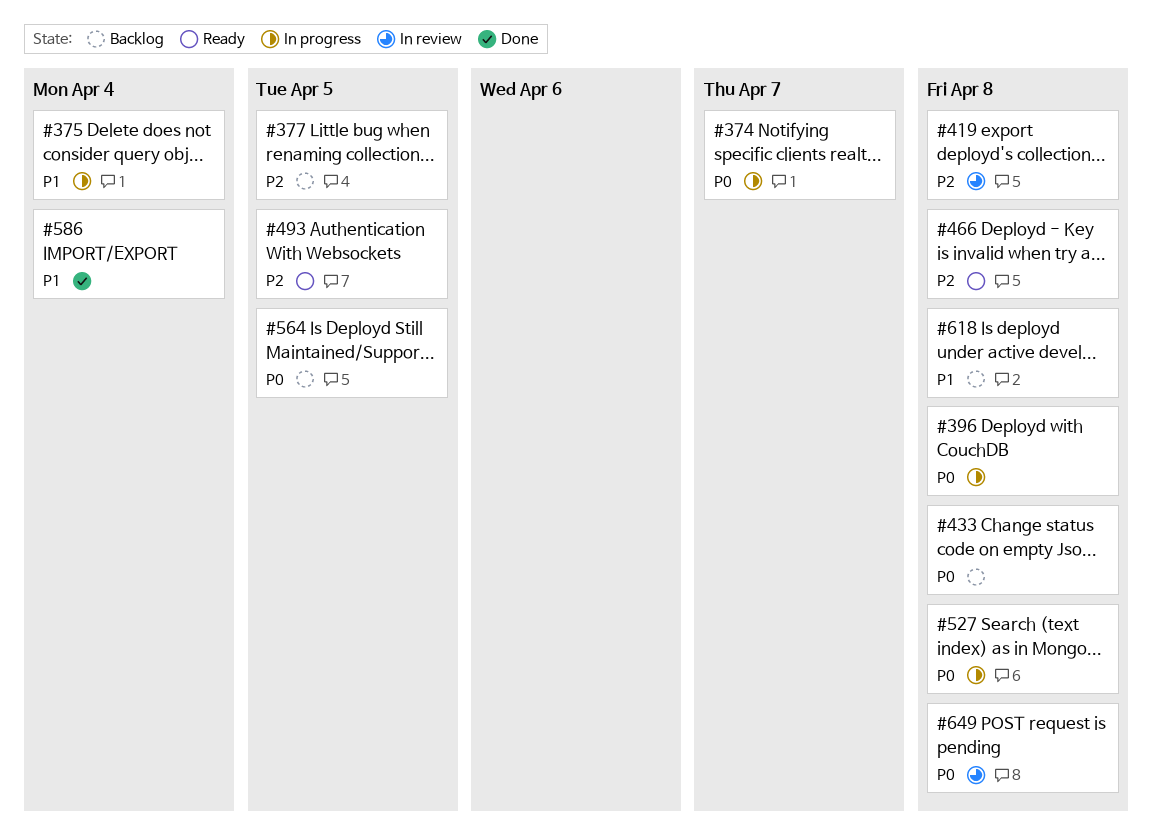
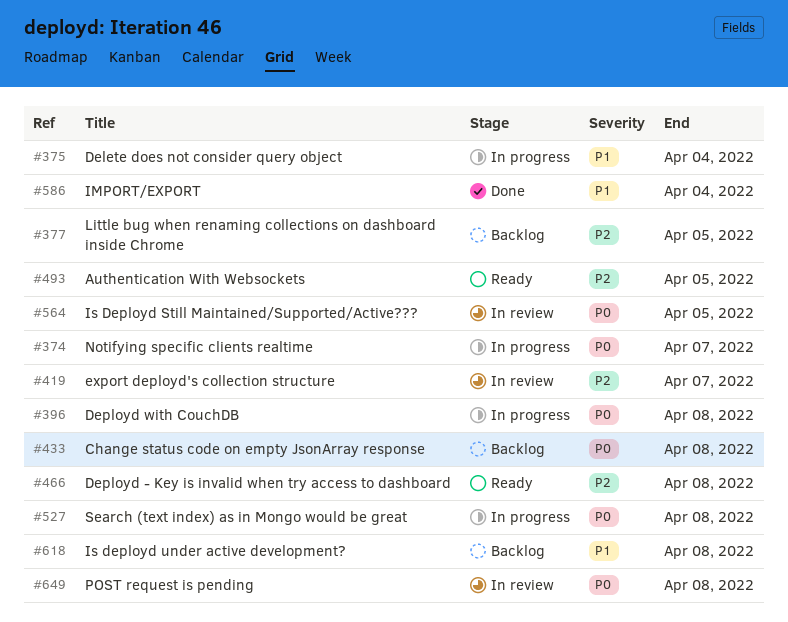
#419, due: Apr 8 -> Apr 7
#564, status: Backlog -> In review

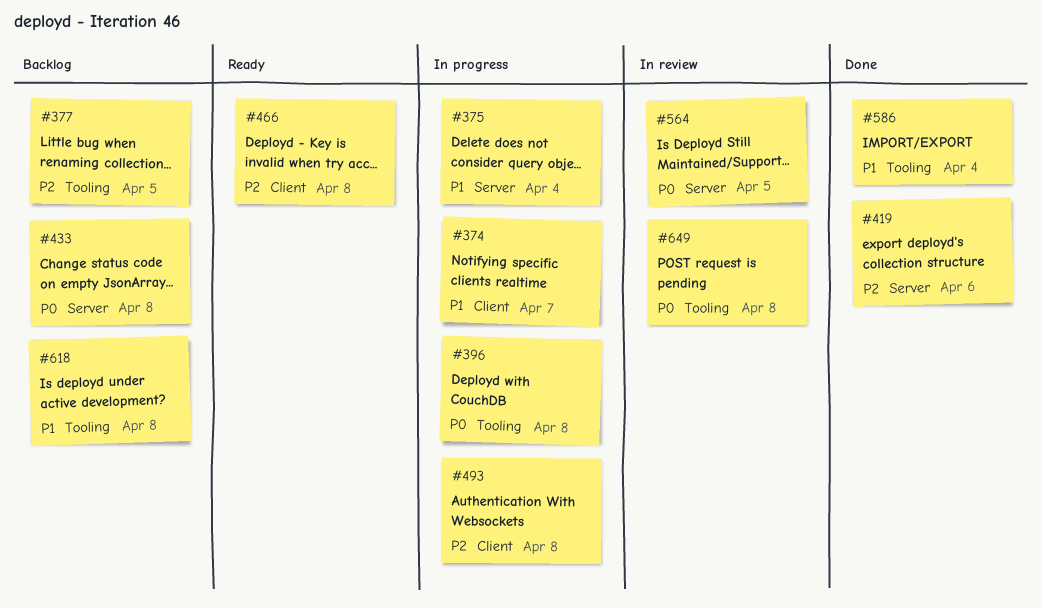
#374, priority: P0 -> P1
#419, status: In review -> Done
#419, due: Apr 7 -> Apr 6
#493, status: Ready -> In progress
#493, due: Apr 5 -> Apr 8
#527: present -> none

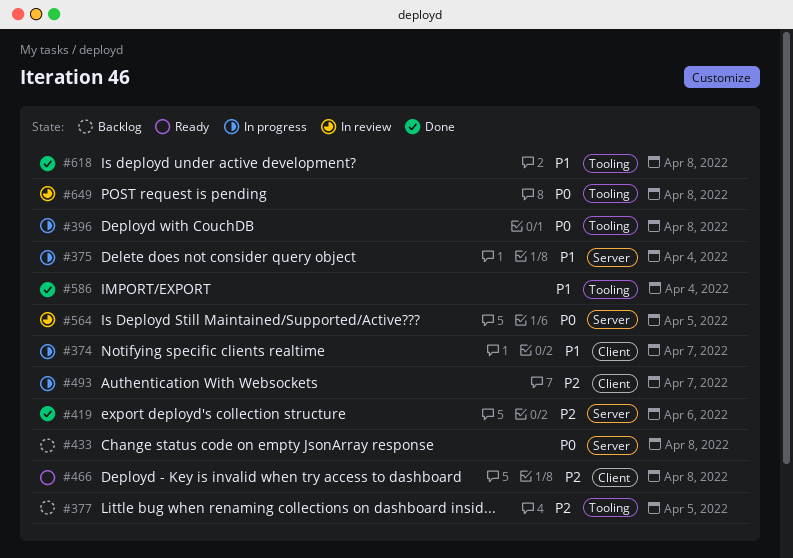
#493, due: Apr 8 -> Apr 7
#618, status: Backlog -> Done

